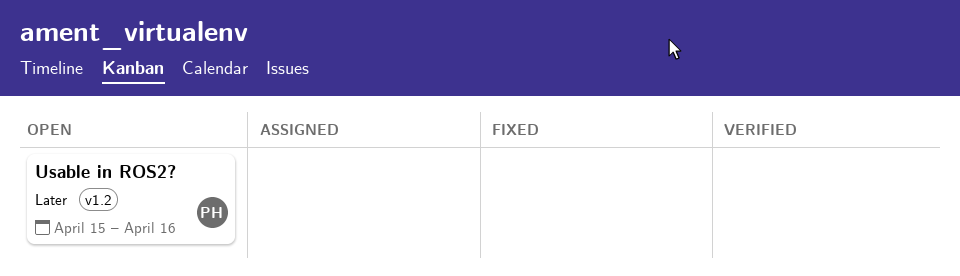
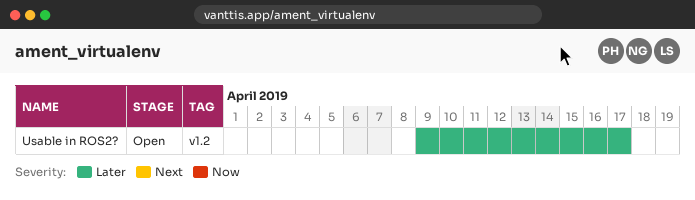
Usable in ROS2?, start: Apr 15 -> Apr 9
Usable in ROS2?, due: Apr 16 -> Apr 17

